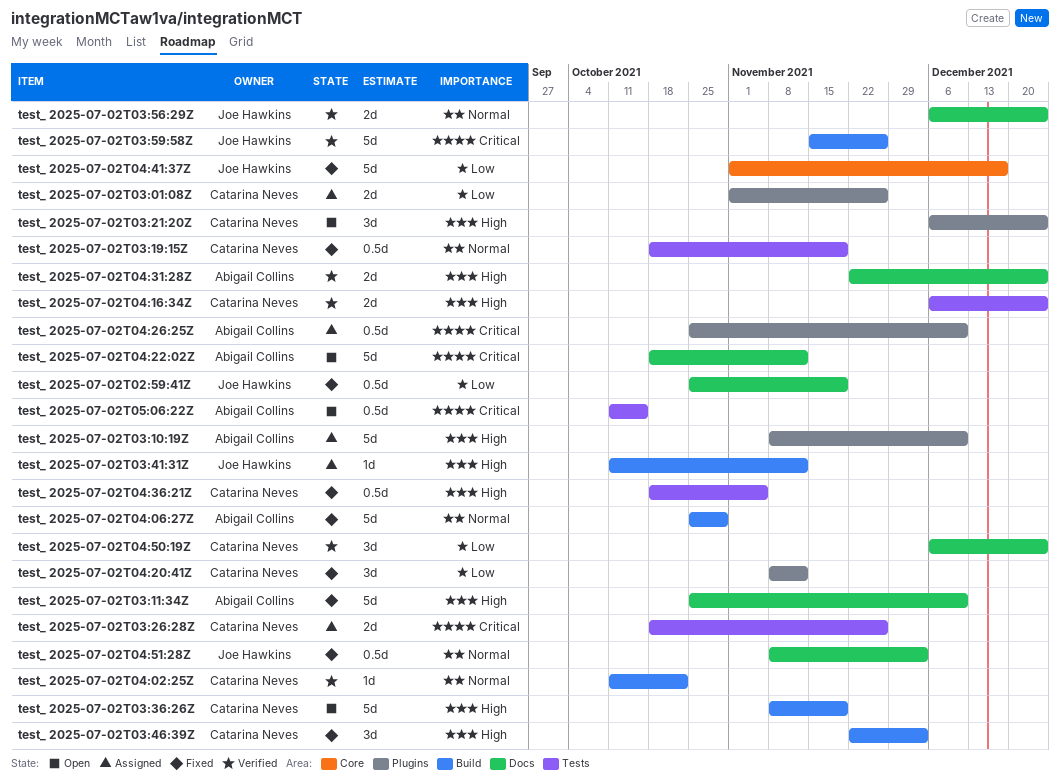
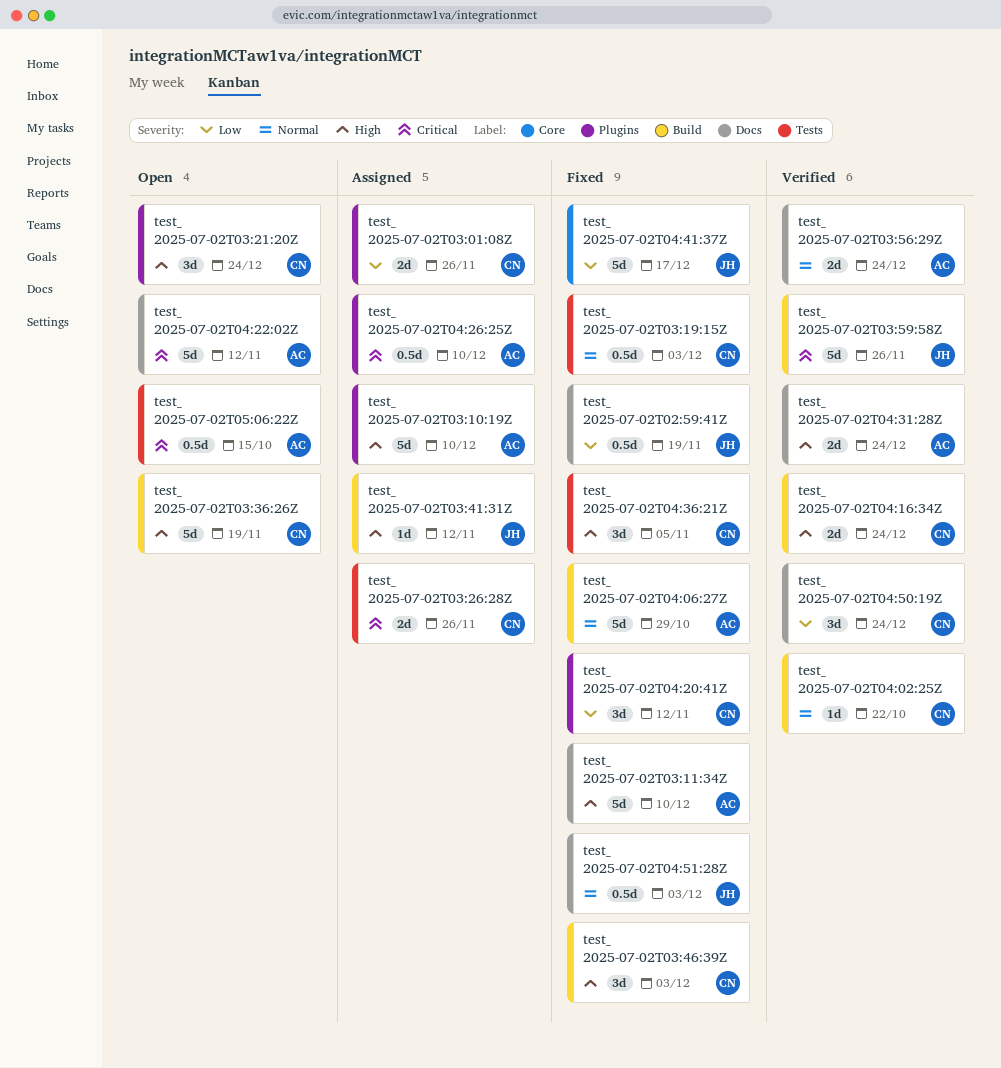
test_ 2025-07-02T03:19:15Z, due: Nov 19 -> Dec 3
test_ 2025-07-02T03:56:29Z, owner: Joe Hawkins -> Abigail Collins
test_ 2025-07-02T04:16:34Z, label: Tests -> Build
test_ 2025-07-02T04:36:21Z, estimate: 0.5d -> 3d

